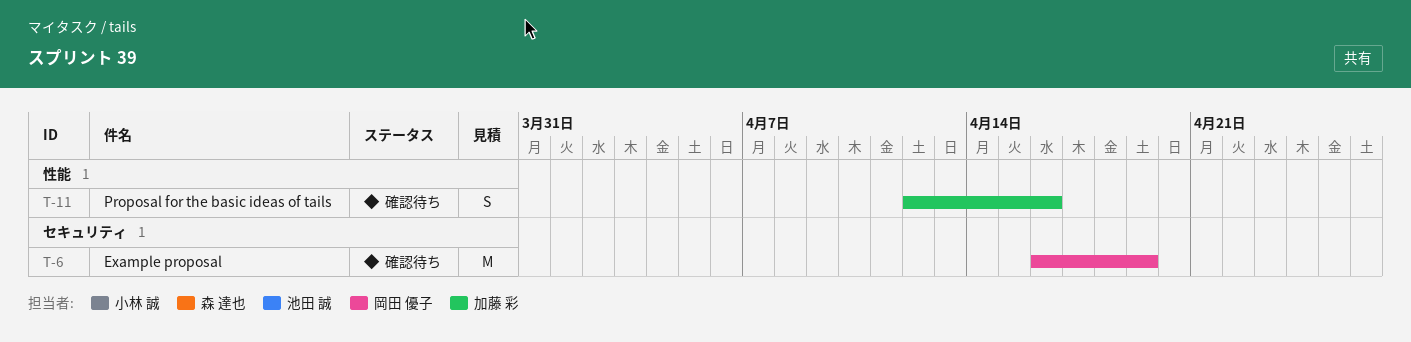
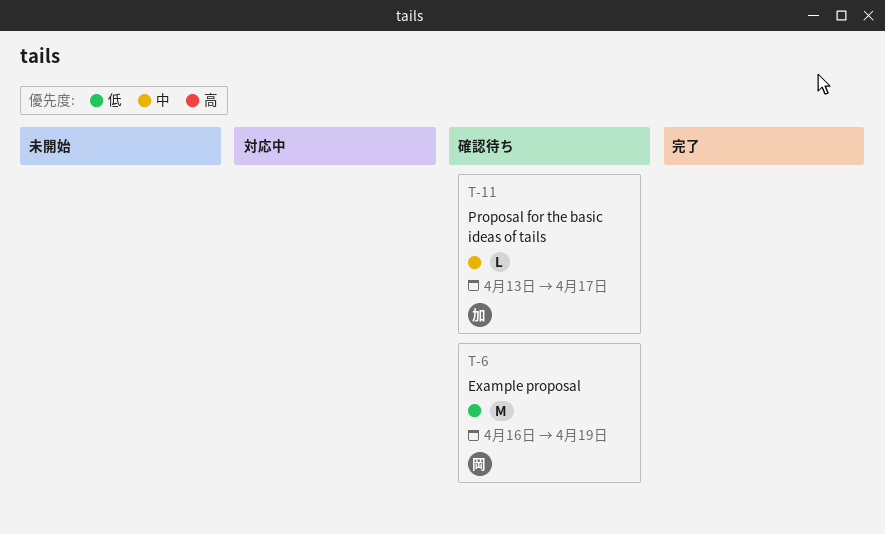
T-11, estimate: S -> L
T-11, start: Apr 12 -> Apr 13
T-11, due: Apr 16 -> Apr 17

